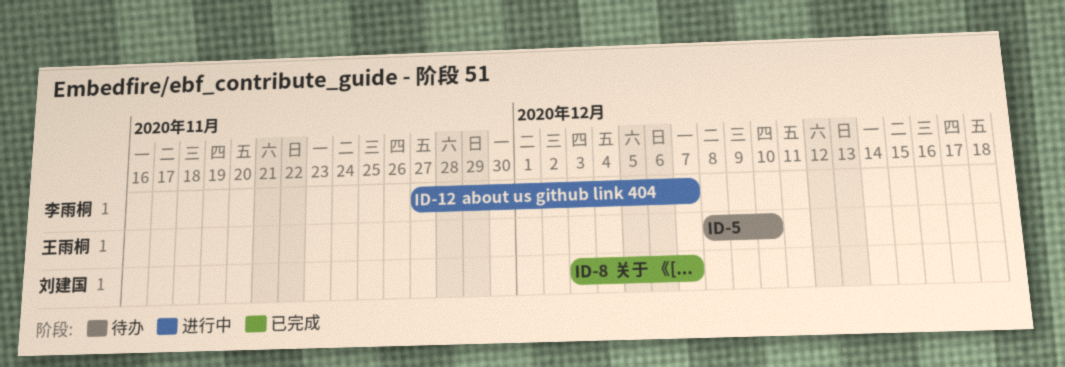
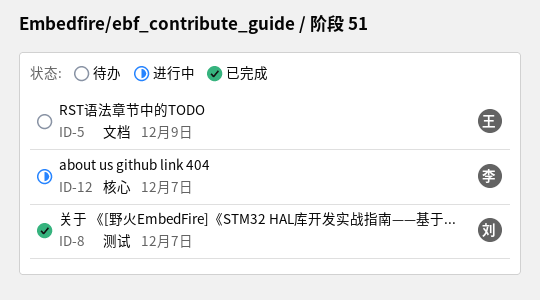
ID-5, due: Dec 10 -> Dec 9

